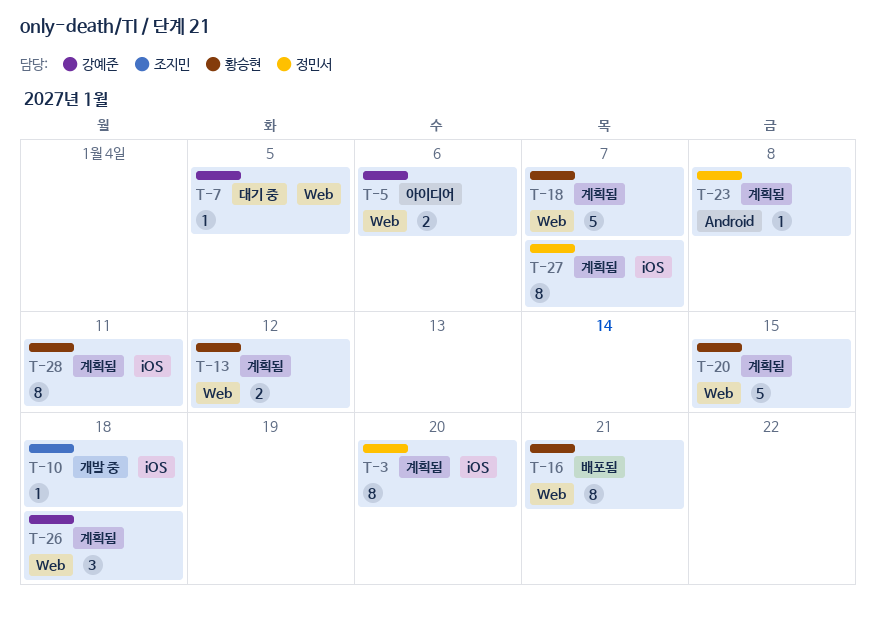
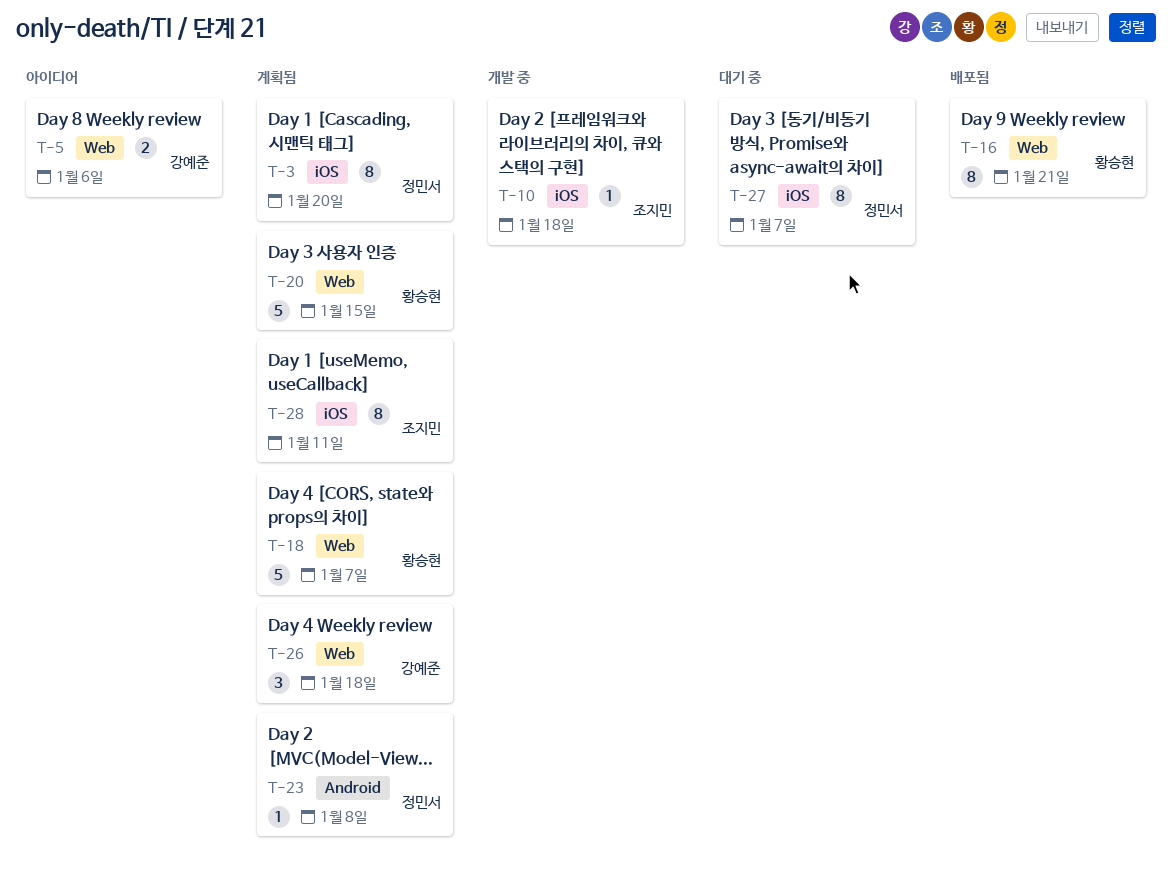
T-7: present -> none
T-13: present -> none
T-27, status: 계획됨 -> 대기 중
T-28, owner: 황승현 -> 조지민

